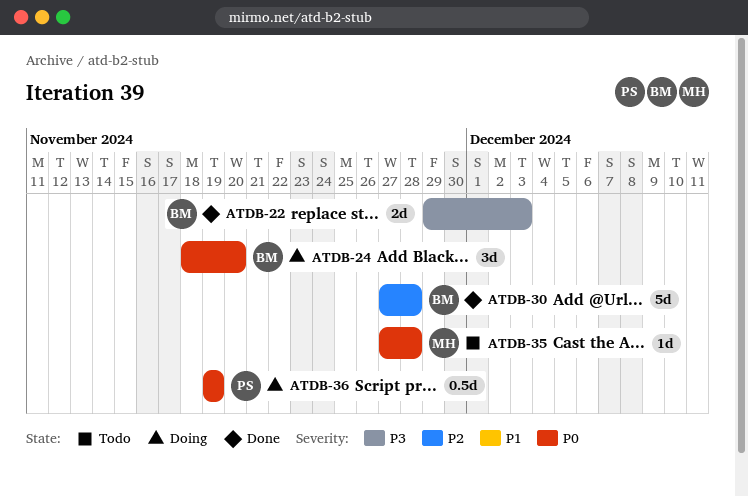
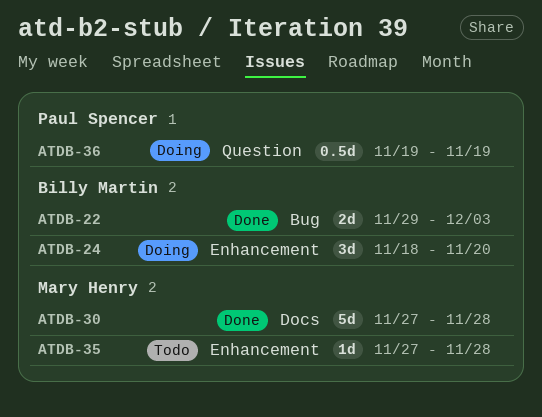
ATDB-30, owner: Billy Martin -> Mary Henry

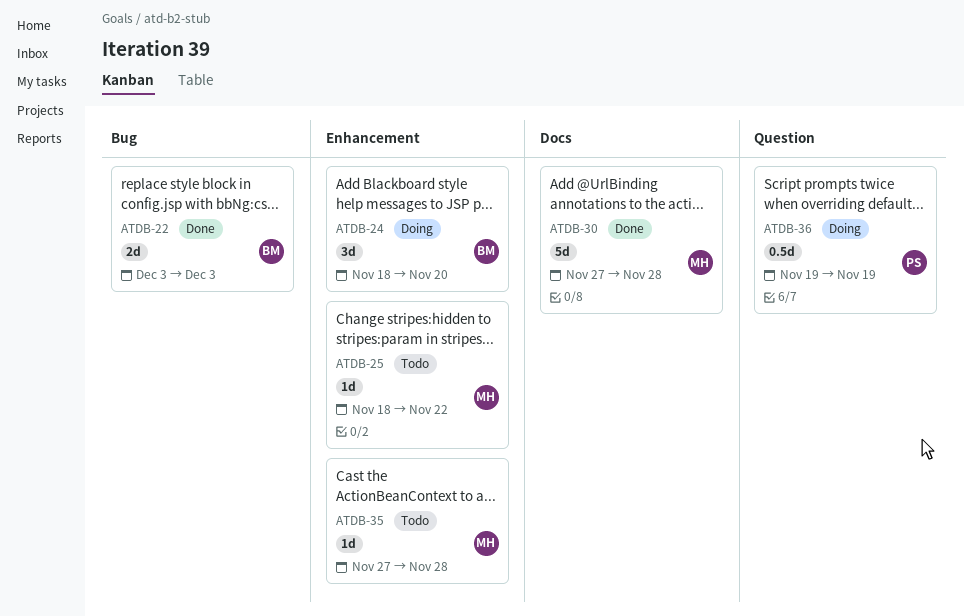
ATDB-22, start: Nov 29 -> Dec 3
ATDB-25: none -> present

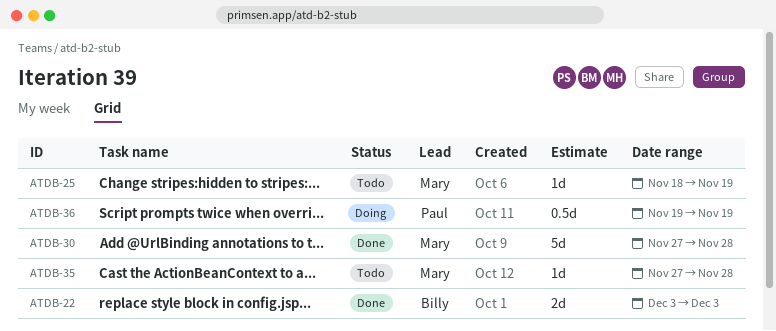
ATDB-24: present -> none
ATDB-25, due: Nov 22 -> Nov 19

